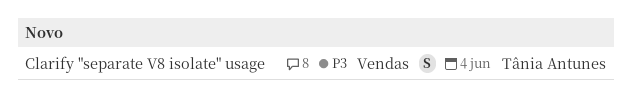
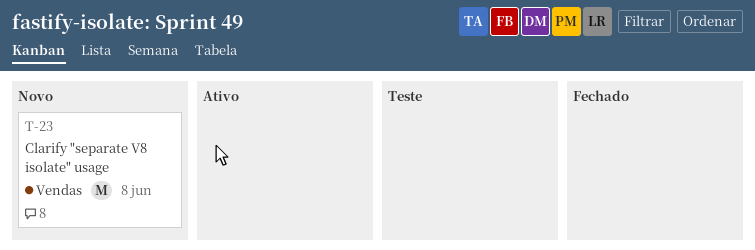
Clarify "separate V8 isolate" usage, estimate: S -> M
Clarify "separate V8 isolate" usage, due: Jun 4 -> Jun 8

